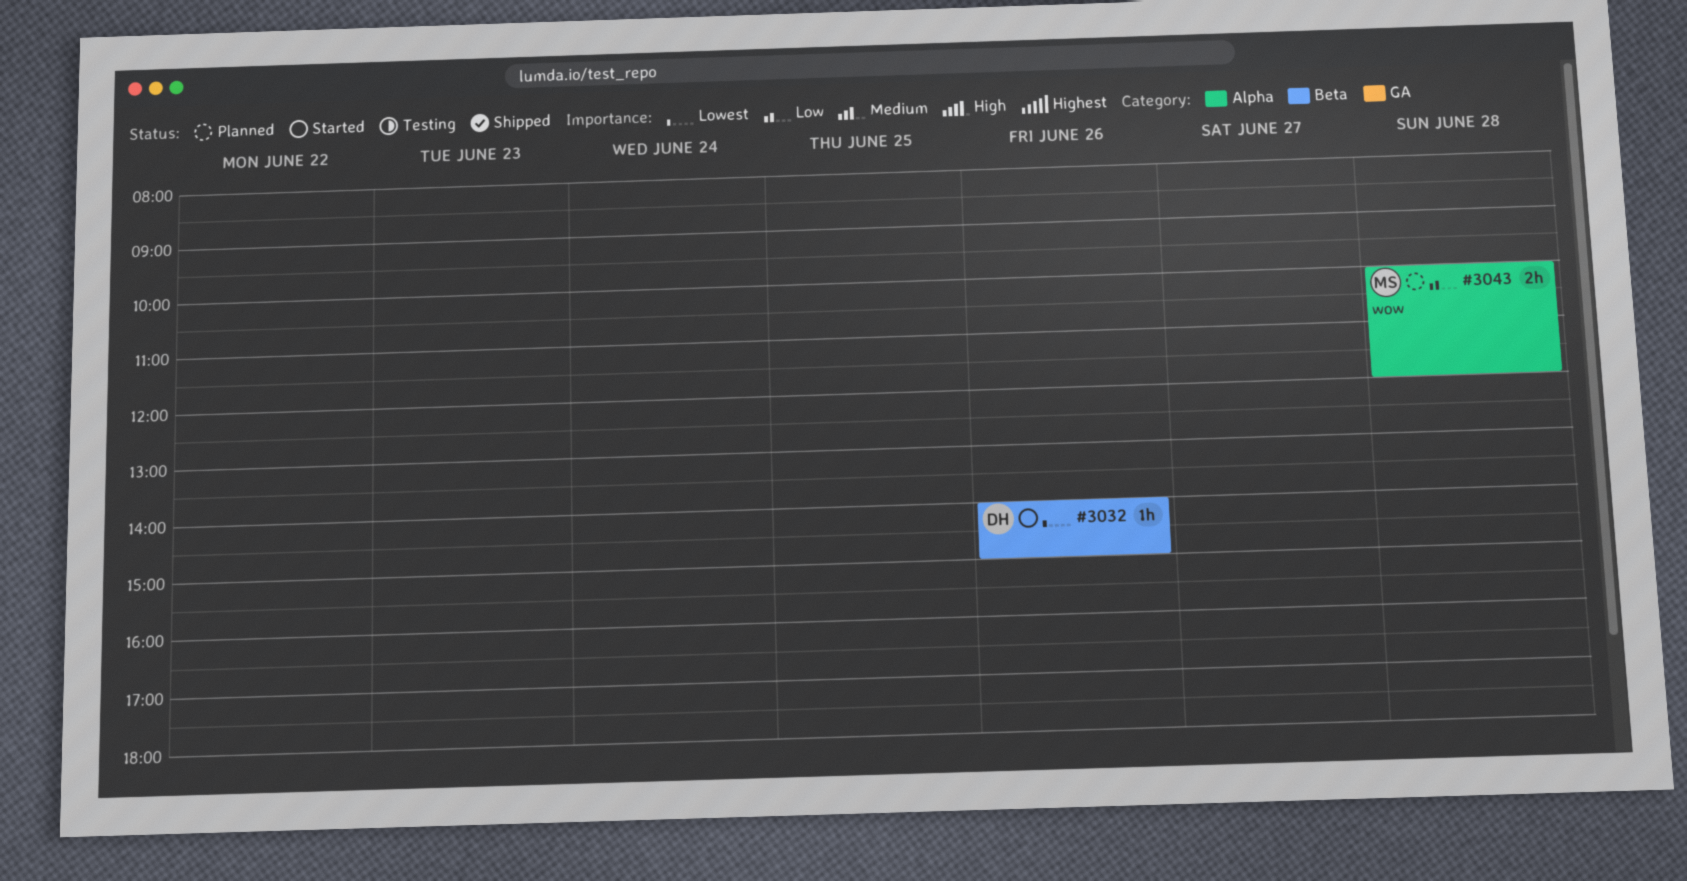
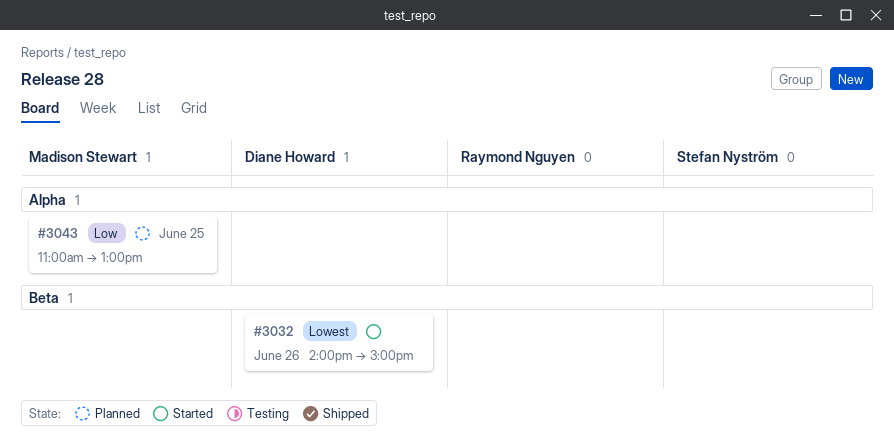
#3043, day: Jun 28 -> Jun 25
#3043, begins: 10:00 -> 11:00
#3043, ends: 12:00 -> 13:00

